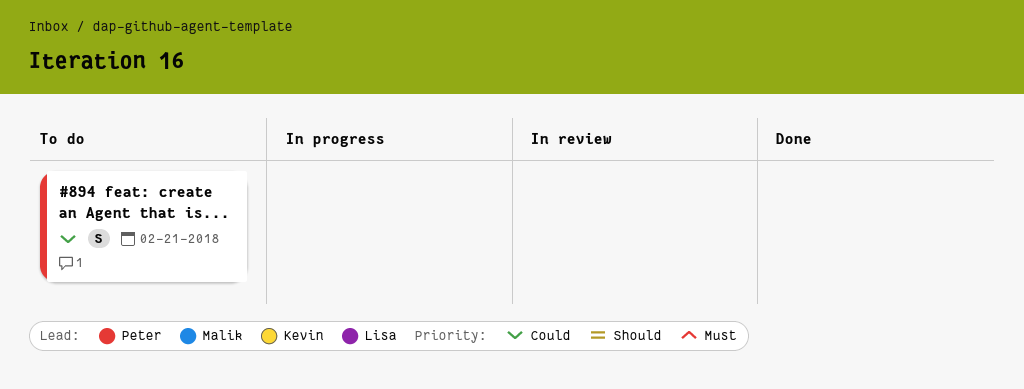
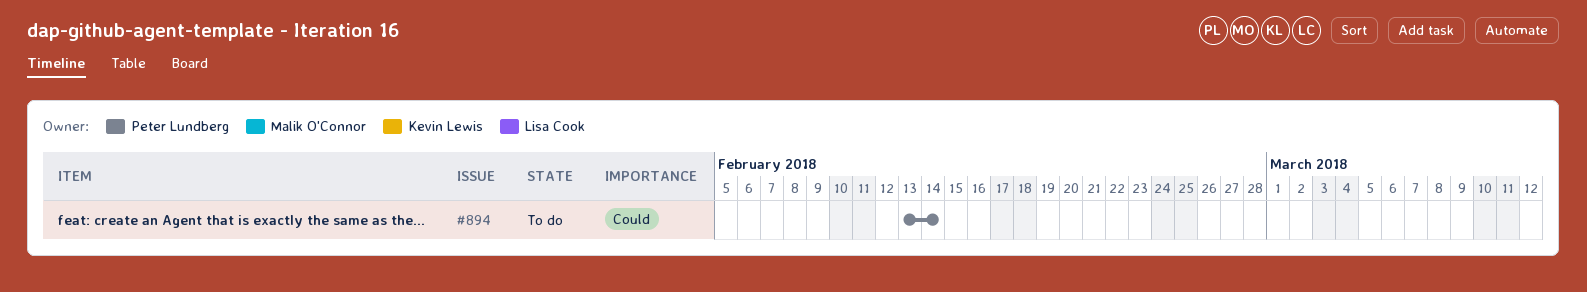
#894, due: Feb 21 -> Feb 14

